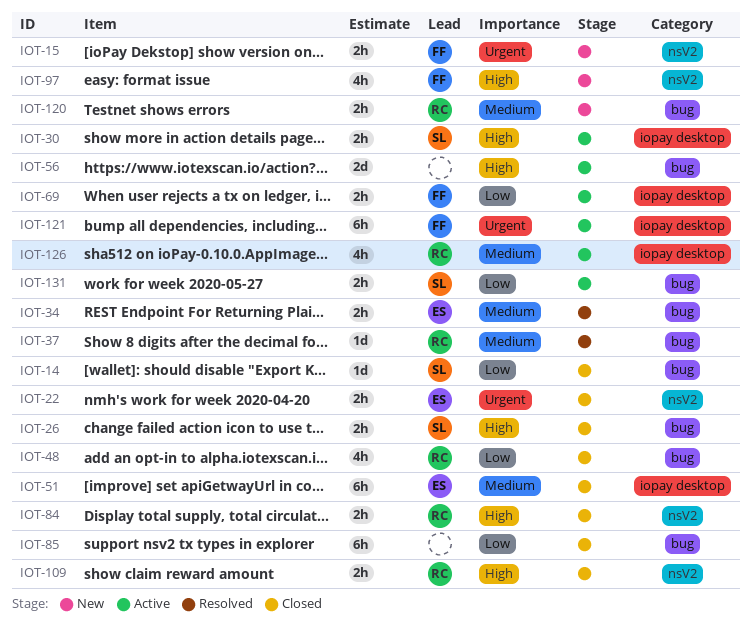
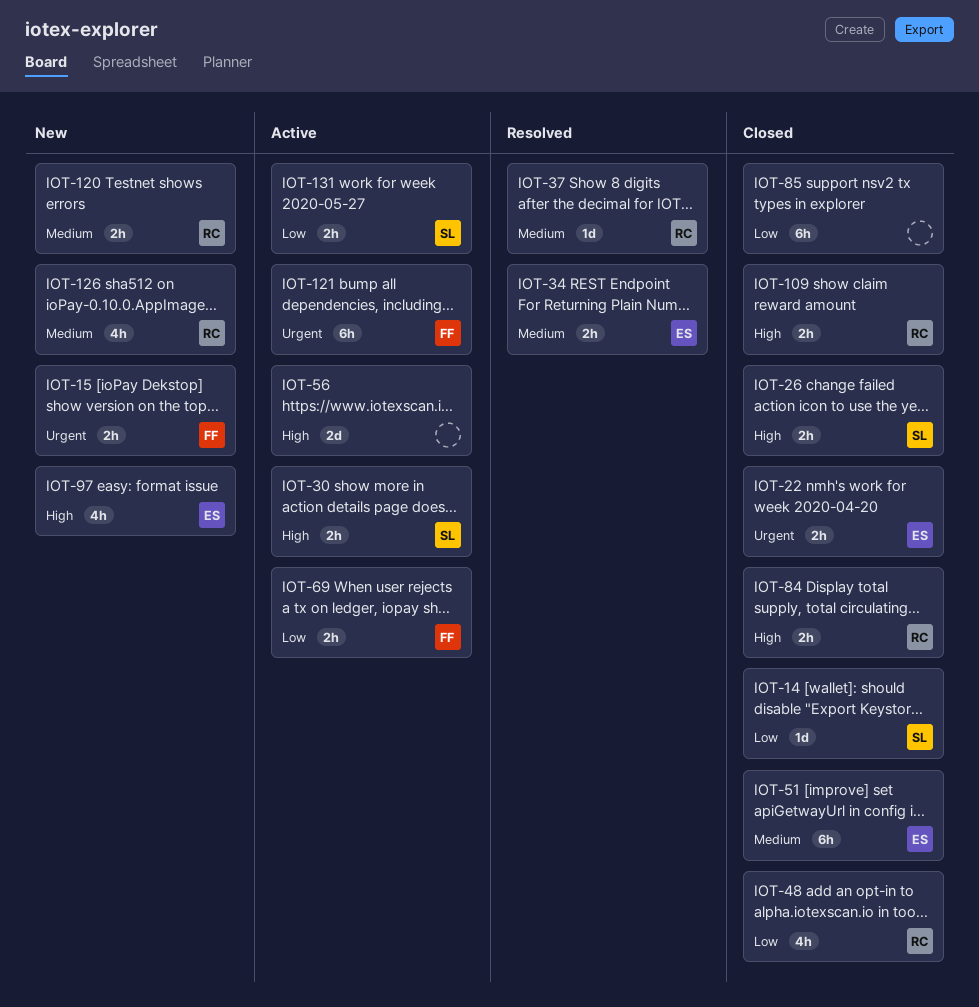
IOT-97, owner: FF -> ES
IOT-126, status: Active -> New

